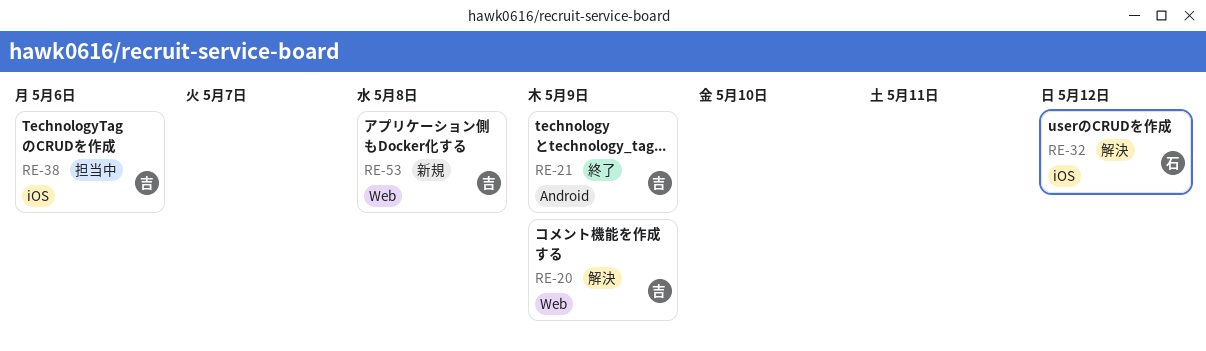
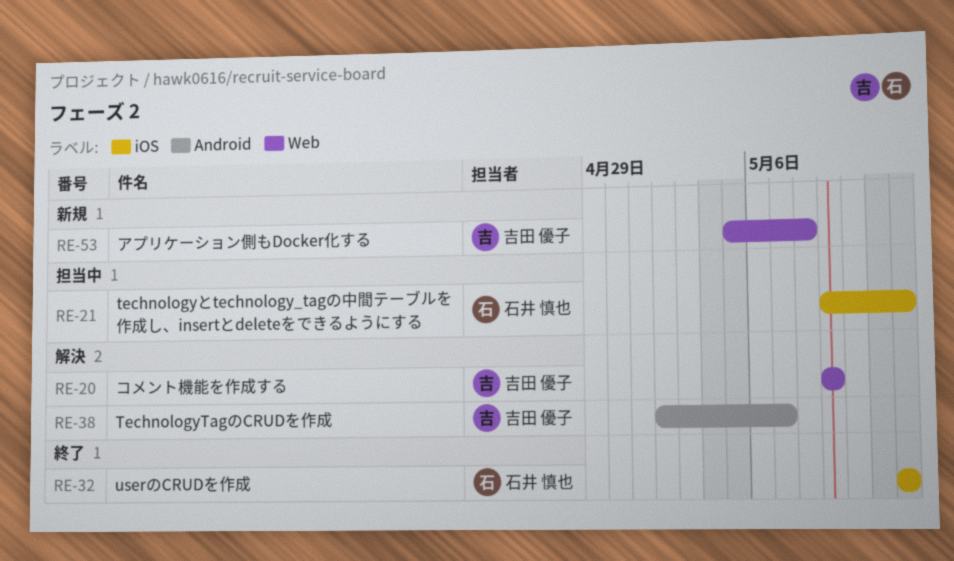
RE-21, status: 終了 -> 担当中
RE-21, owner: 吉田 優子 -> 石井 慎也
RE-21, label: Android -> iOS
RE-21, due: May 9 -> May 12
RE-32, status: 解決 -> 終了
RE-38, status: 担当中 -> 解決
RE-38, label: iOS -> Android
RE-38, due: May 6 -> May 7

